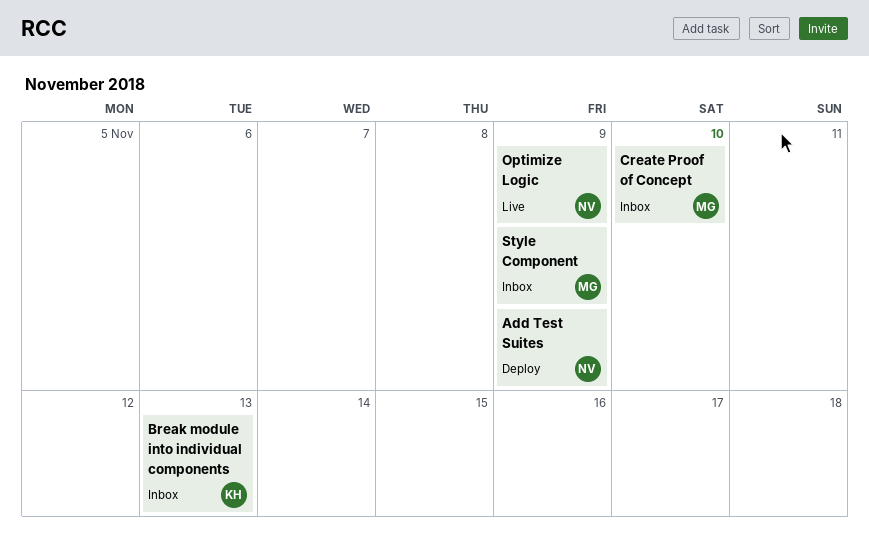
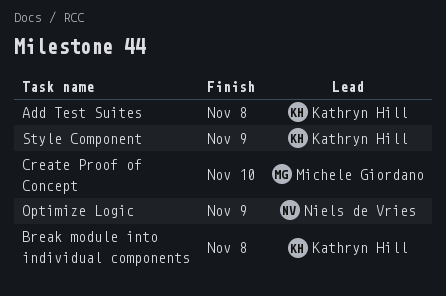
Add Test Suites, owner: Niels de Vries -> Kathryn Hill
Add Test Suites, due: Nov 9 -> Nov 8
Break module into individual components, due: Nov 13 -> Nov 8
Style Component, owner: Michele Giordano -> Kathryn Hill

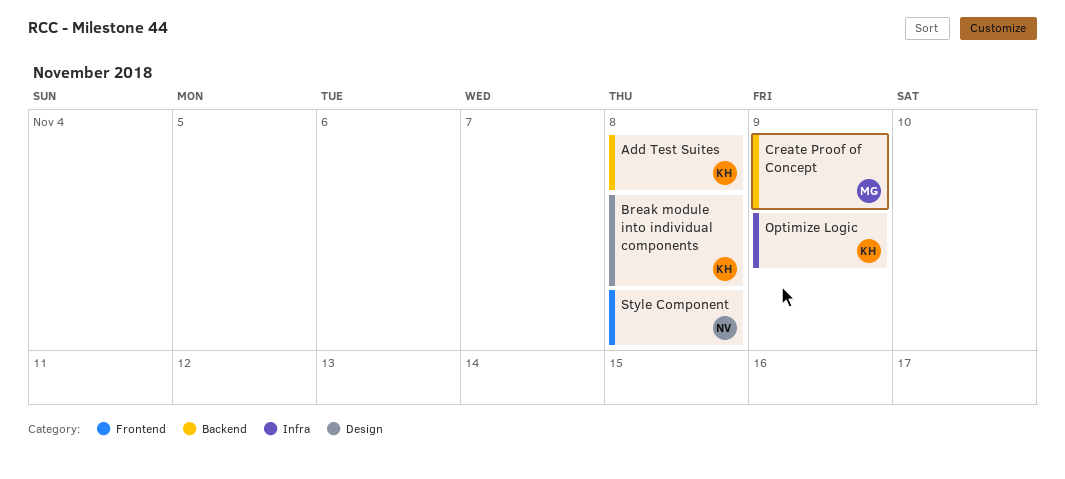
Create Proof of Concept, due: Nov 10 -> Nov 9
Optimize Logic, owner: Niels de Vries -> Kathryn Hill
Style Component, owner: Kathryn Hill -> Niels de Vries
Style Component, due: Nov 9 -> Nov 8

